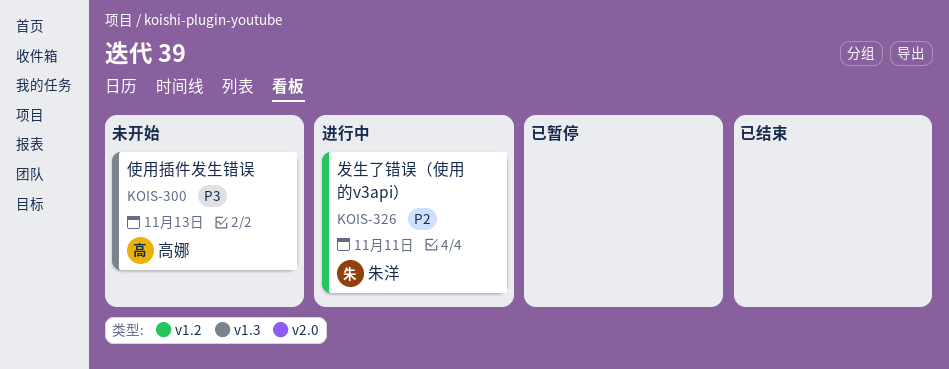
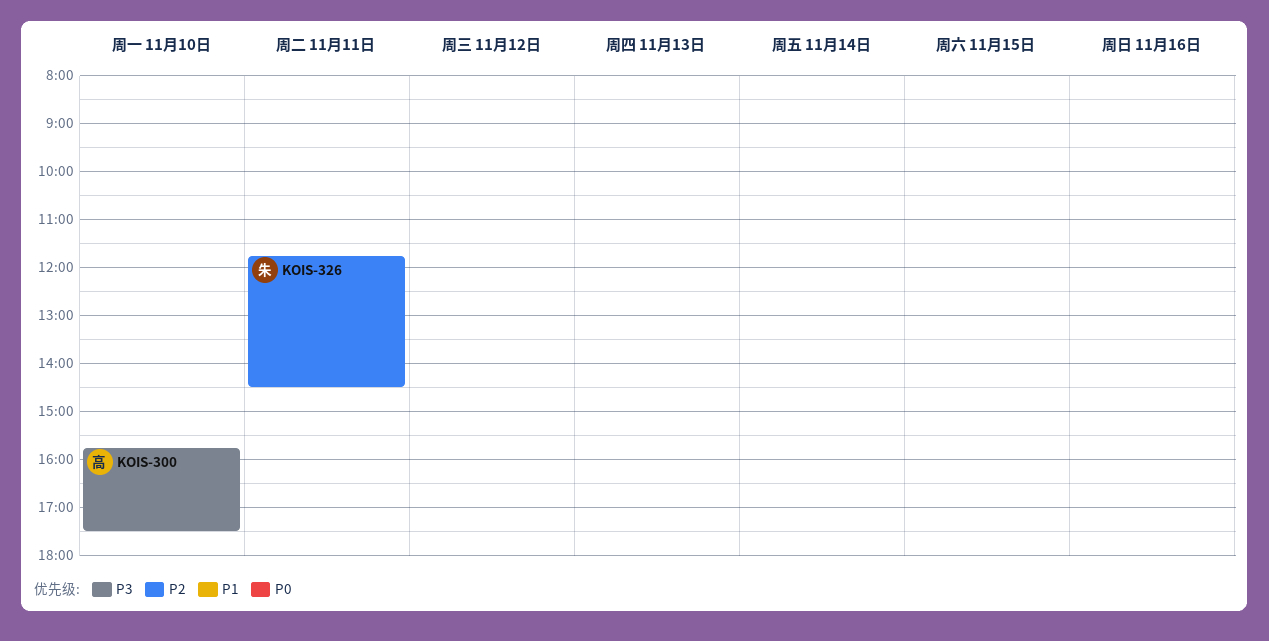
KOIS-300, day: Nov 13 -> Nov 10

